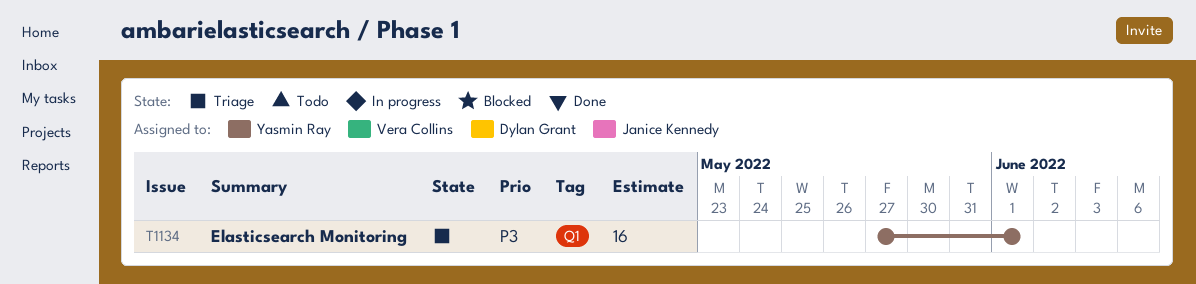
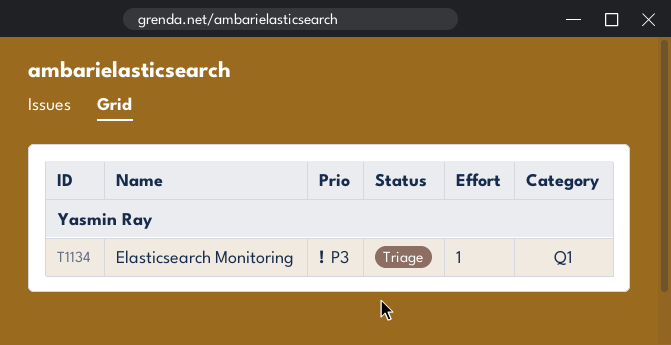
T1134, estimate: 16 -> 1

